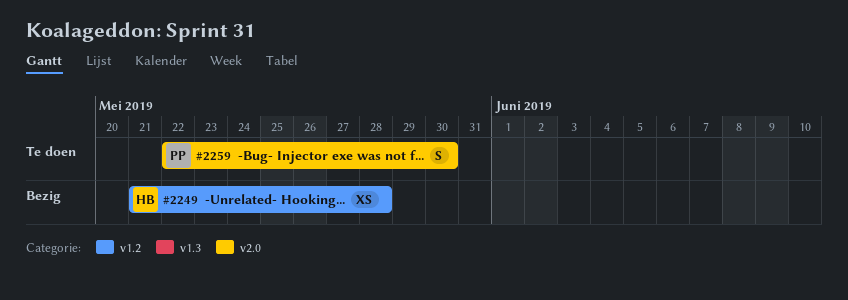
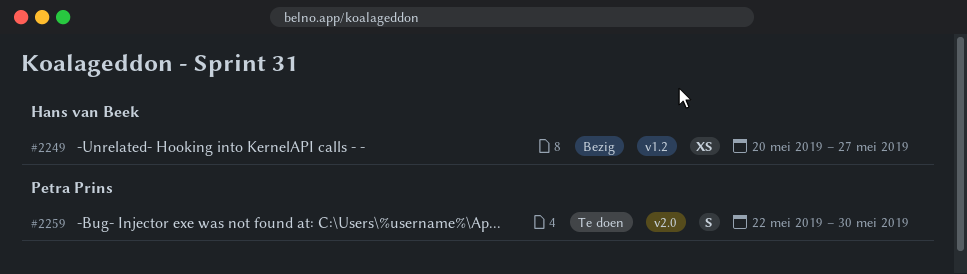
#2249, start: May 21 -> May 20
#2249, due: May 28 -> May 27

